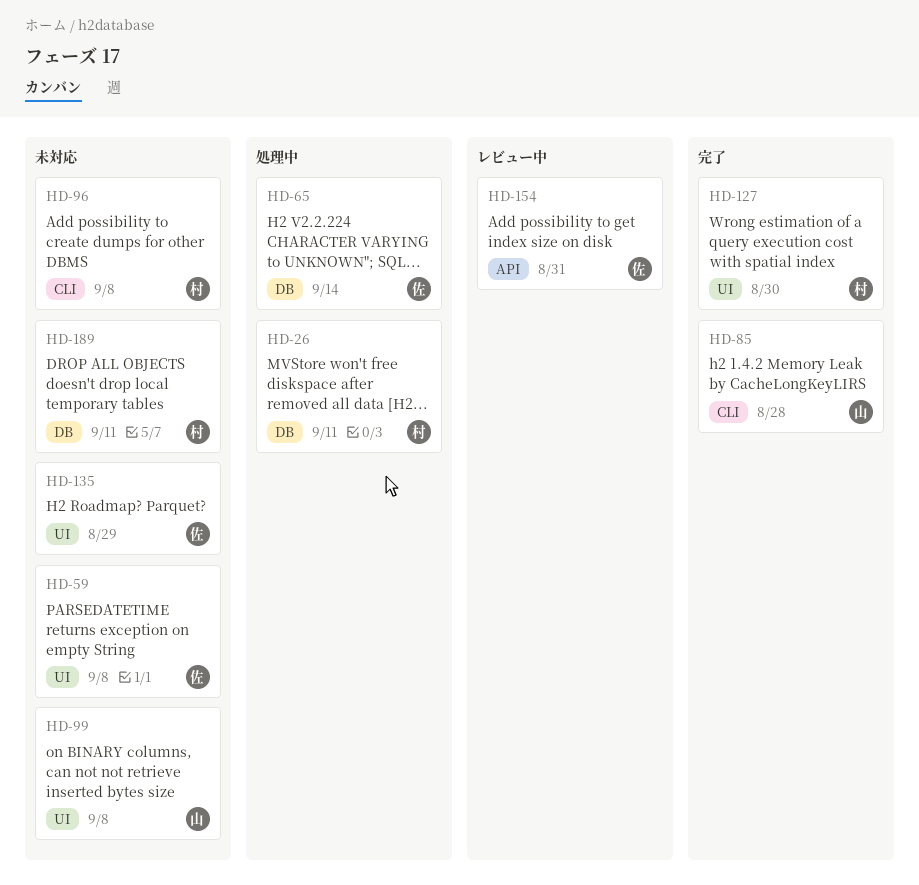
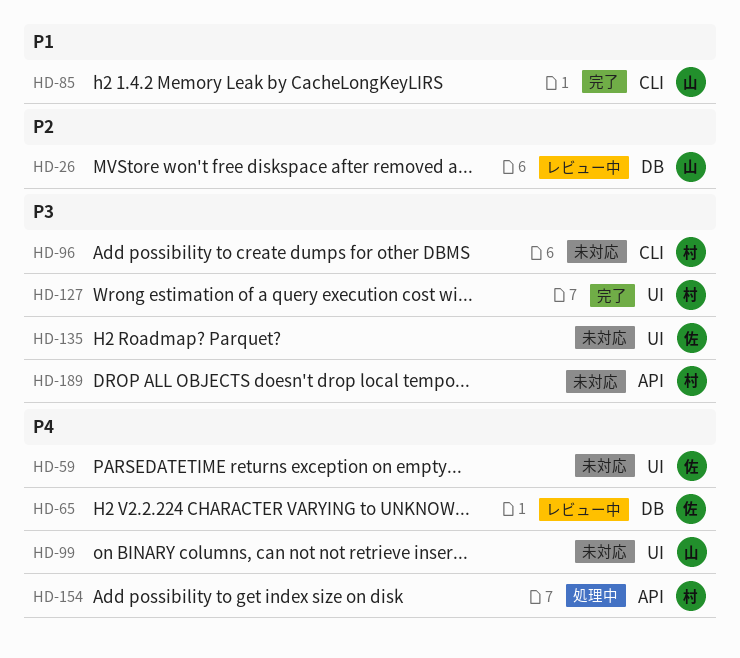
HD-26, status: 処理中 -> レビュー中
HD-26, owner: 村 -> 山
HD-65, status: 処理中 -> レビュー中
HD-154, status: レビュー中 -> 処理中
HD-154, owner: 佐 -> 村
HD-189, label: DB -> API

